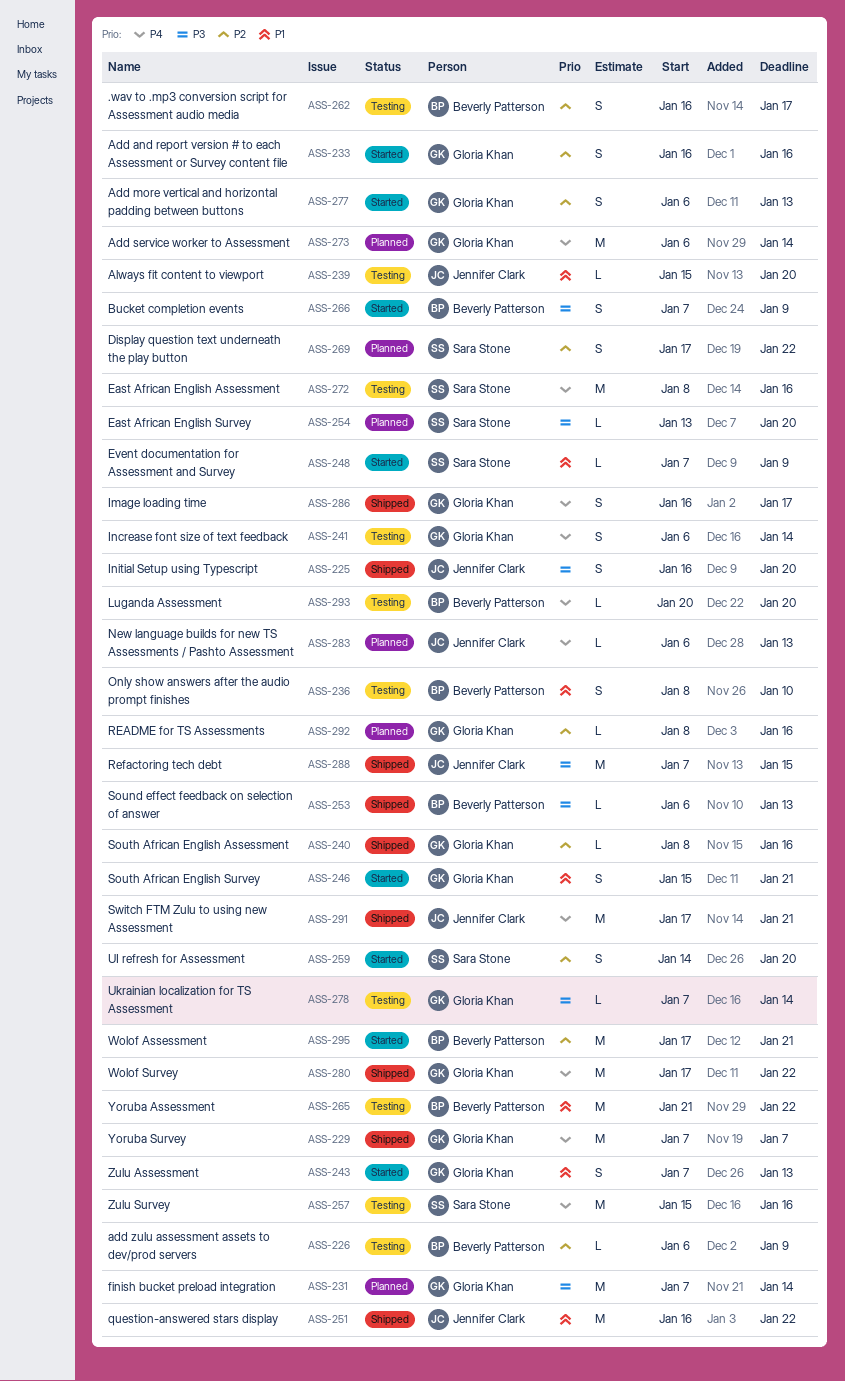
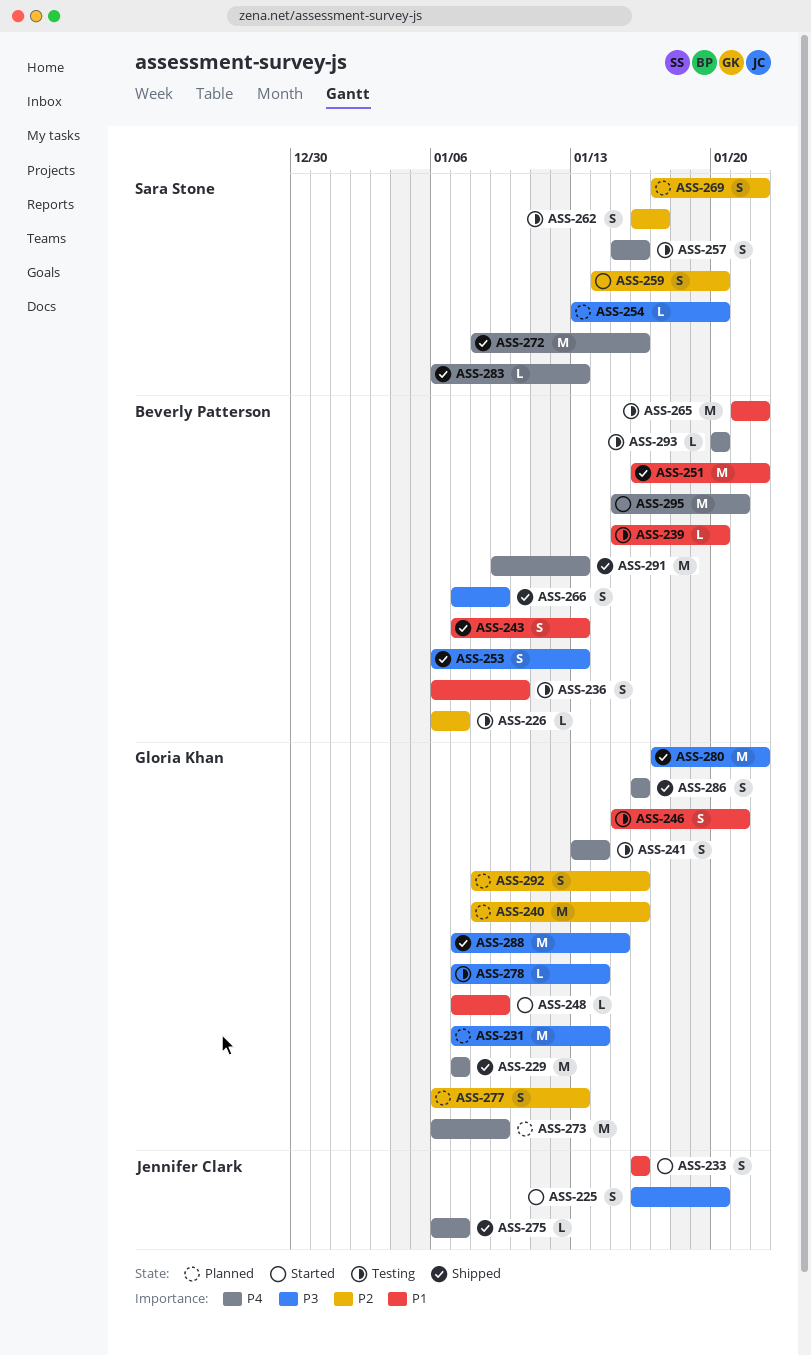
ASS-225, status: Shipped -> Started
ASS-226, due: Jan 9 -> Jan 7
ASS-233, owner: Gloria Khan -> Jennifer Clark
ASS-233, priority: P2 -> P1
ASS-236, start: Jan 8 -> Jan 6
ASS-239, owner: Jennifer Clark -> Beverly Patterson
ASS-240, status: Shipped -> Planned
ASS-240, estimate: L -> M
ASS-241, start: Jan 6 -> Jan 13
ASS-243, status: Started -> Shipped
ASS-243, owner: Gloria Khan -> Beverly Patterson
ASS-246, status: Started -> Testing
ASS-248, owner: Sara Stone -> Gloria Khan
ASS-251, owner: Jennifer Clark -> Beverly Patterson
ASS-253, estimate: L -> S
ASS-257, estimate: M -> S
ASS-262, owner: Beverly Patterson -> Sara Stone
ASS-266, status: Started -> Shipped
ASS-272, status: Testing -> Shipped
ASS-273, due: Jan 14 -> Jan 9
ASS-275: none -> present
ASS-277, status: Started -> Planned
ASS-280, priority: P4 -> P3
ASS-283, status: Planned -> Shipped
ASS-283, owner: Jennifer Clark -> Sara Stone
ASS-286, due: Jan 17 -> Jan 16
ASS-288, owner: Jennifer Clark -> Gloria Khan
ASS-291, owner: Jennifer Clark -> Beverly Patterson
ASS-291, start: Jan 17 -> Jan 9
ASS-291, due: Jan 21 -> Jan 13
ASS-292, estimate: L -> S
ASS-295, priority: P2 -> P4
ASS-295, start: Jan 17 -> Jan 15

